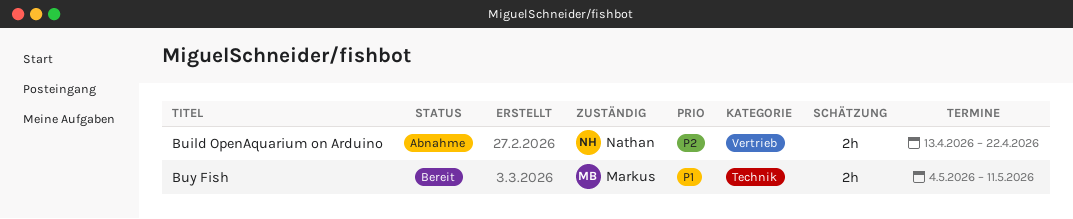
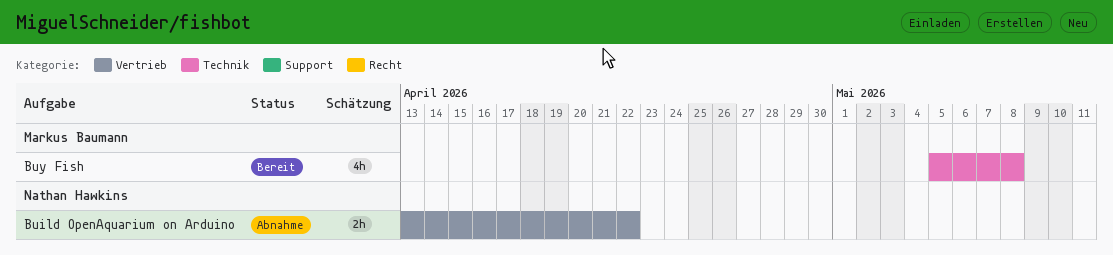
Buy Fish, estimate: 2h -> 4h
Buy Fish, start: May 4 -> May 5
Buy Fish, due: May 11 -> May 8

